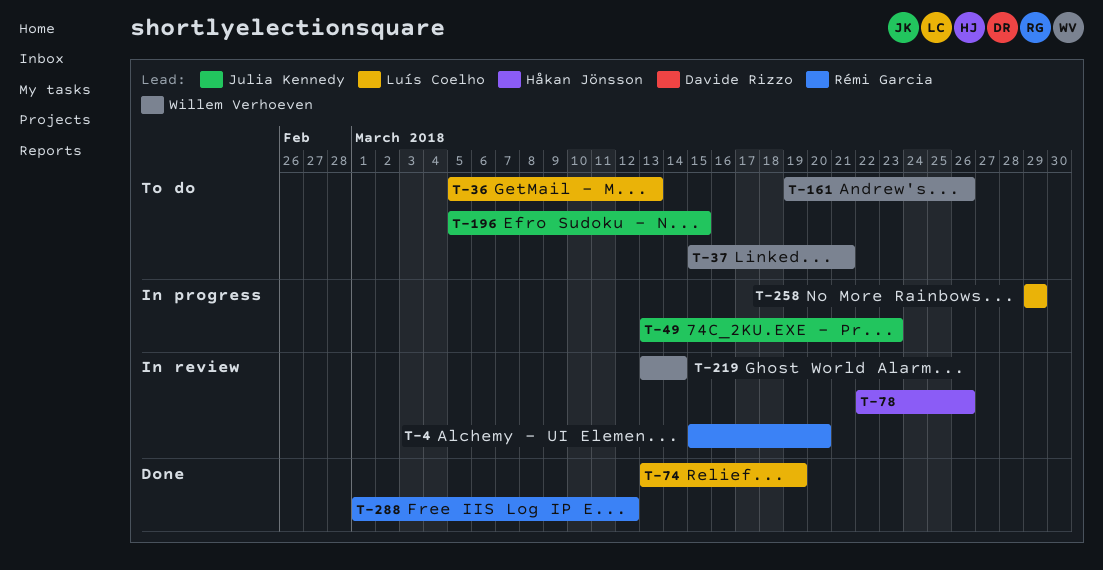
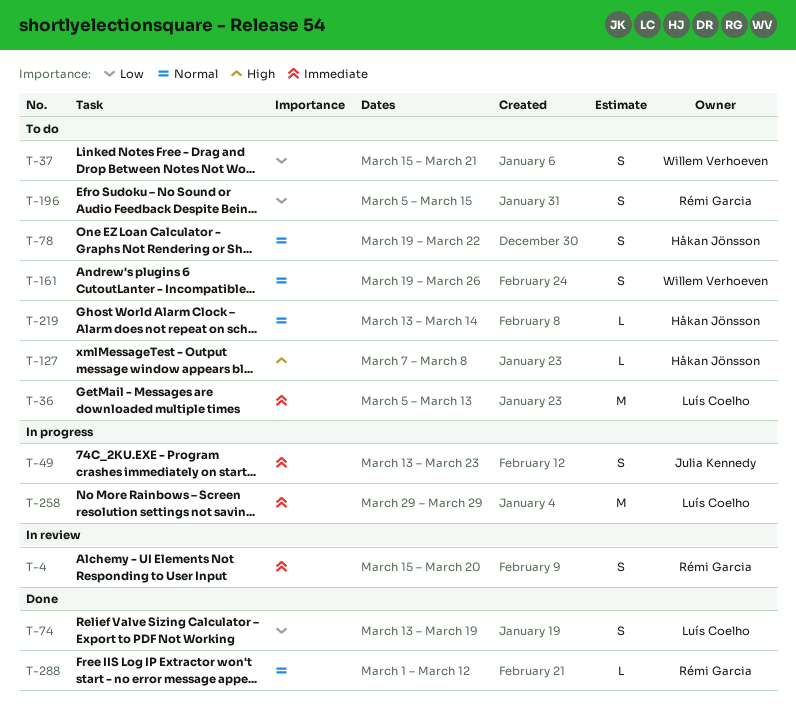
T-78, status: In review -> To do
T-78, start: Mar 22 -> Mar 19
T-78, due: Mar 26 -> Mar 22
T-127: none -> present
T-196, owner: Julia Kennedy -> Rémi Garcia
T-219, status: In review -> To do
T-219, owner: Willem Verhoeven -> Håkan Jönsson

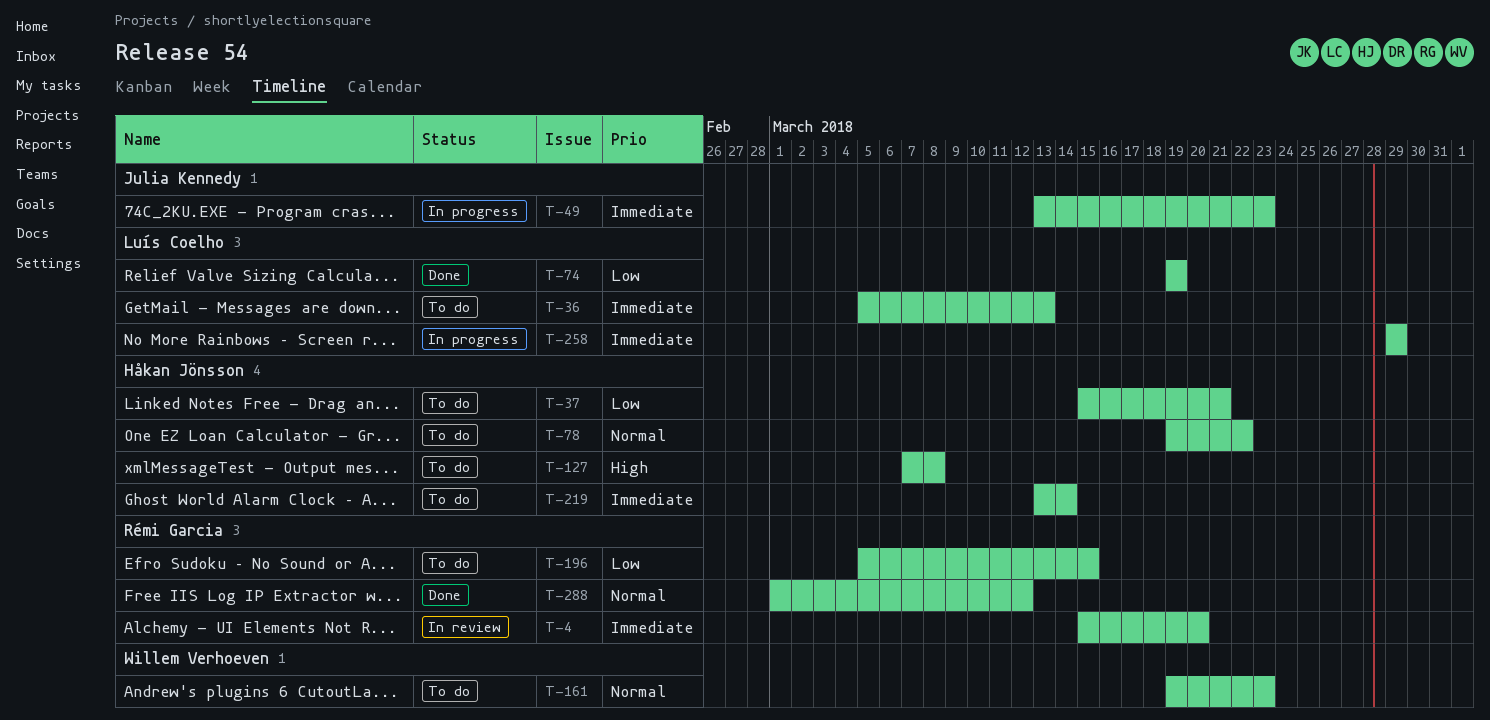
T-37, owner: Willem Verhoeven -> Håkan Jönsson
T-74, start: Mar 13 -> Mar 19
T-161, due: Mar 26 -> Mar 23
T-219, priority: Normal -> Immediate

